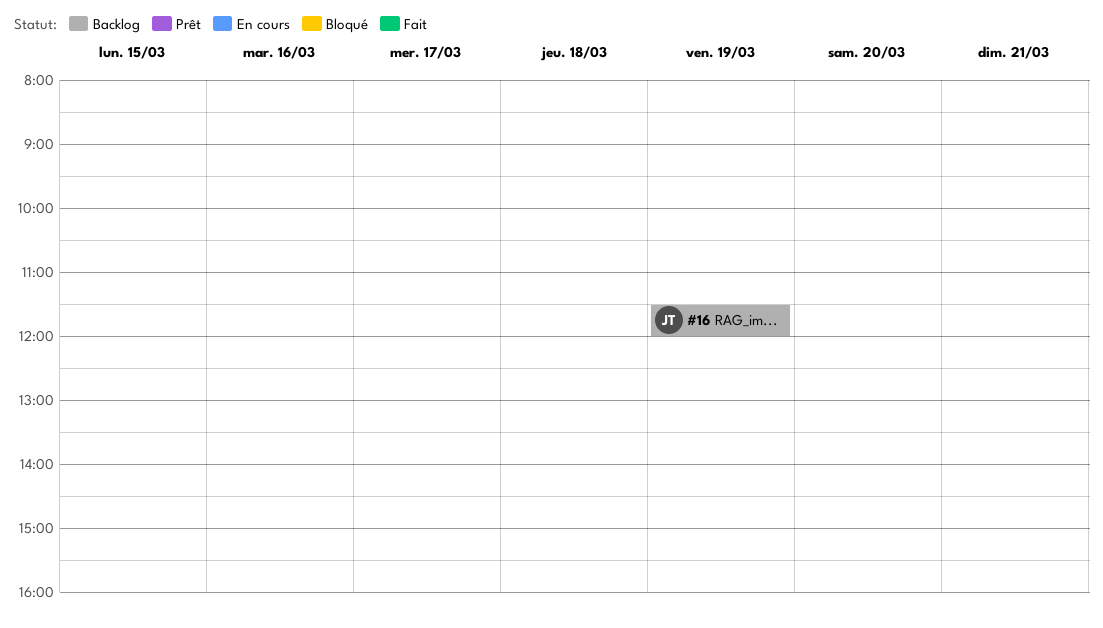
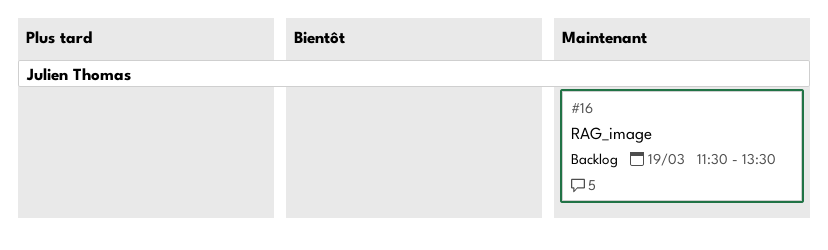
#16, ends: 12:00 -> 13:30

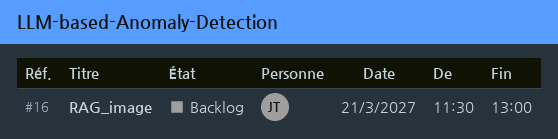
#16, day: Mar 19 -> Mar 21
#16, ends: 13:30 -> 13:00

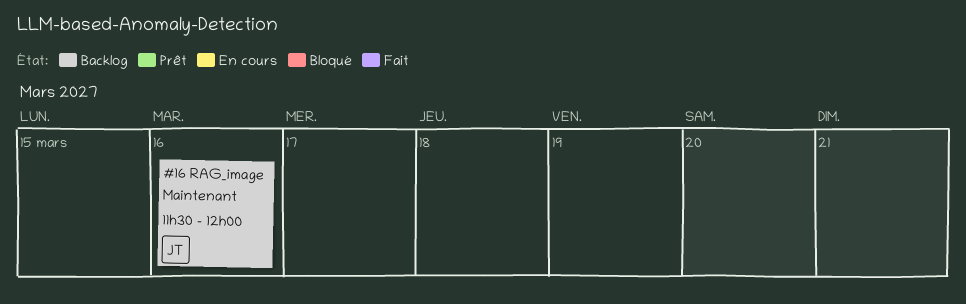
#16, day: Mar 21 -> Mar 16
#16, ends: 13:00 -> 12:00

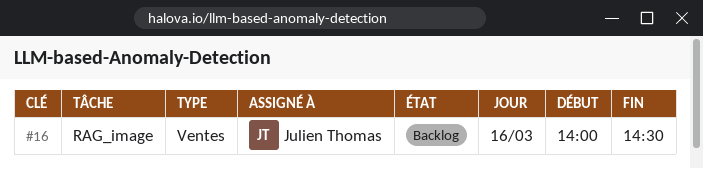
#16, begins: 11:30 -> 14:00
#16, ends: 12:00 -> 14:30

